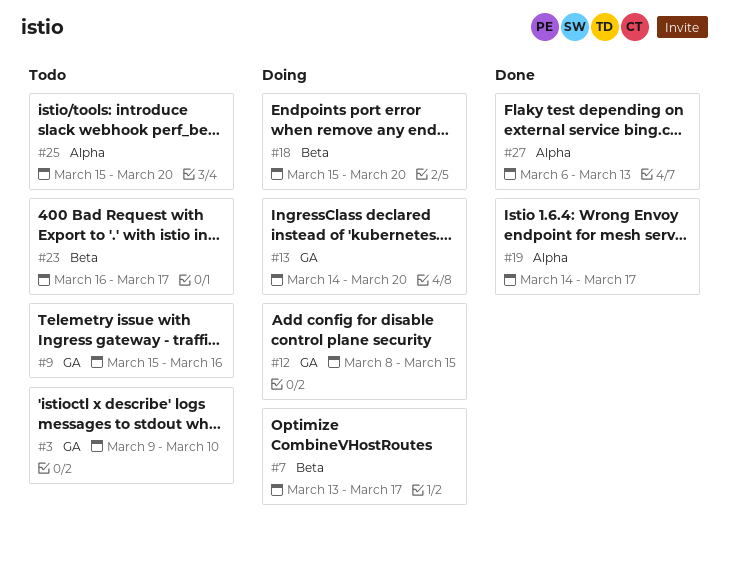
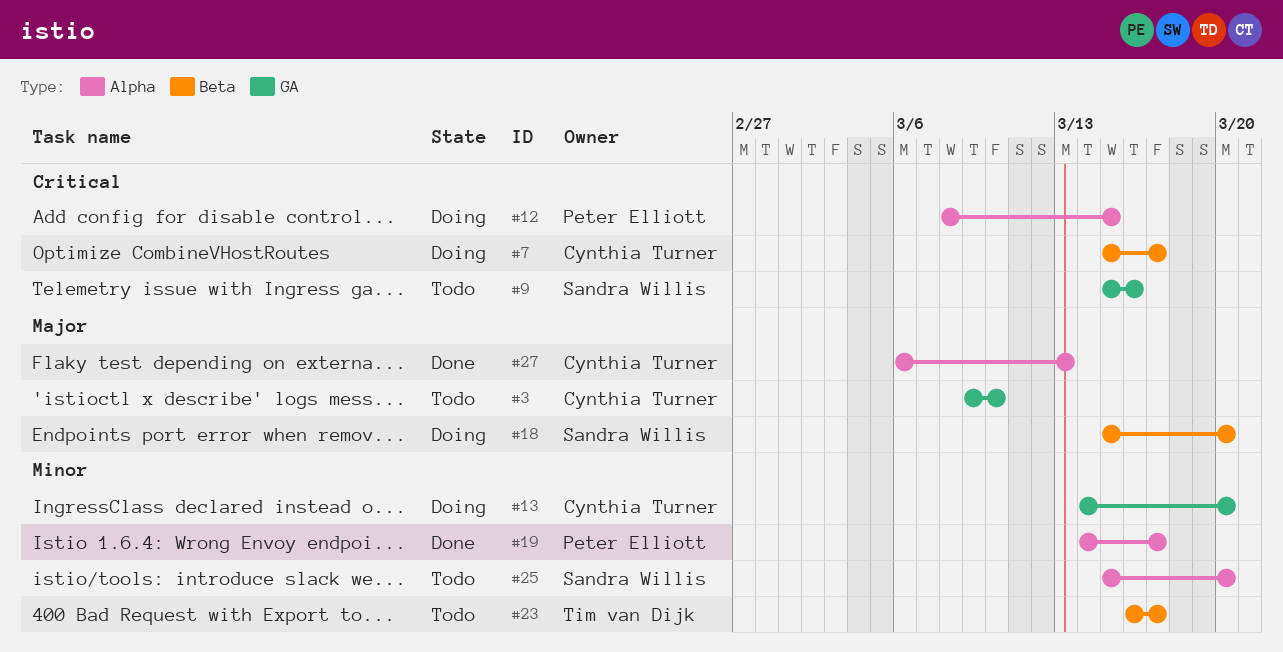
#7, start: Mar 13 -> Mar 15
#12, label: GA -> Alpha

